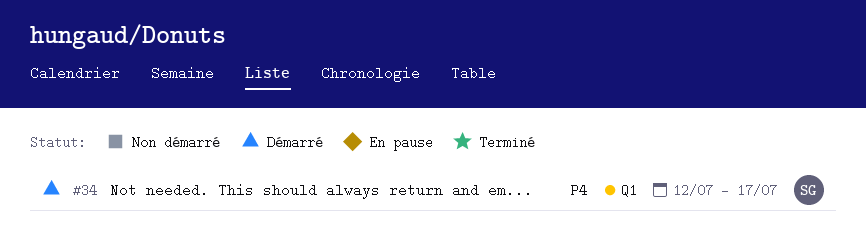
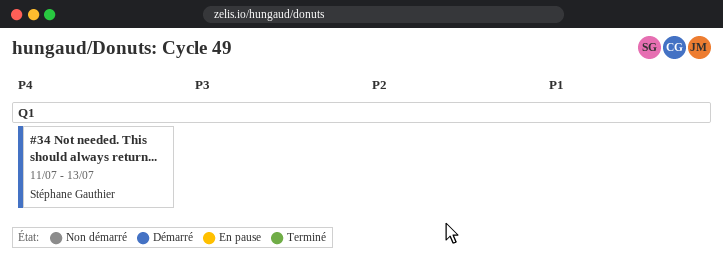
#34, start: Jul 12 -> Jul 11
#34, due: Jul 17 -> Jul 13

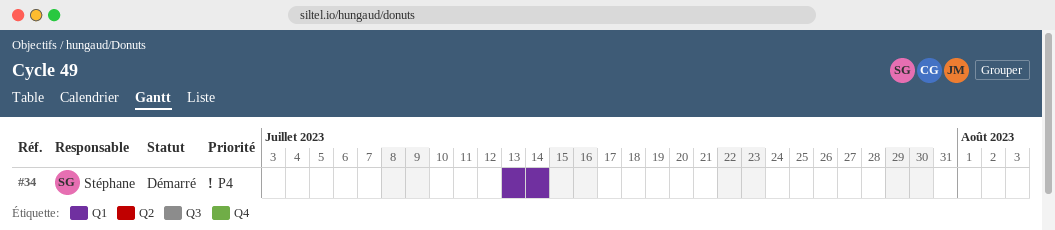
#34, start: Jul 11 -> Jul 13
#34, due: Jul 13 -> Jul 14

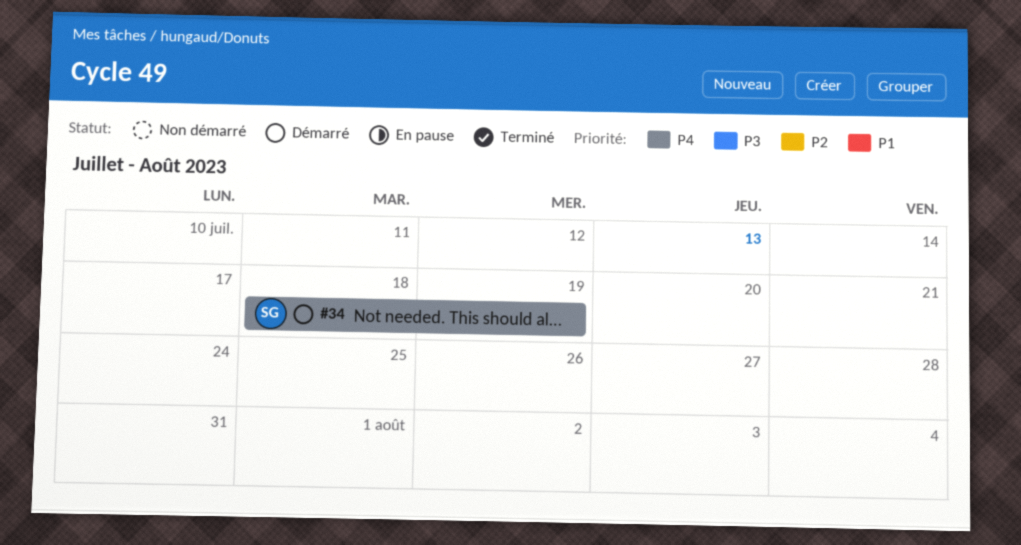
#34, start: Jul 13 -> Jul 18
#34, due: Jul 14 -> Jul 19

